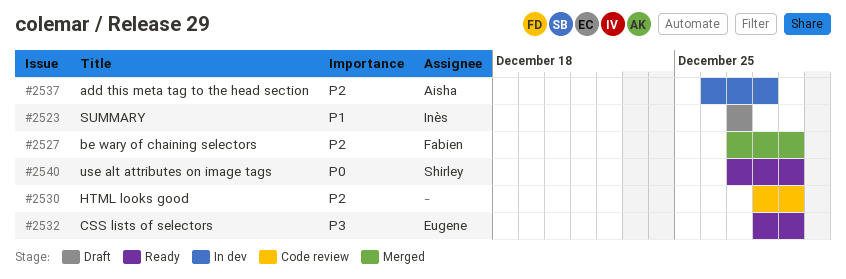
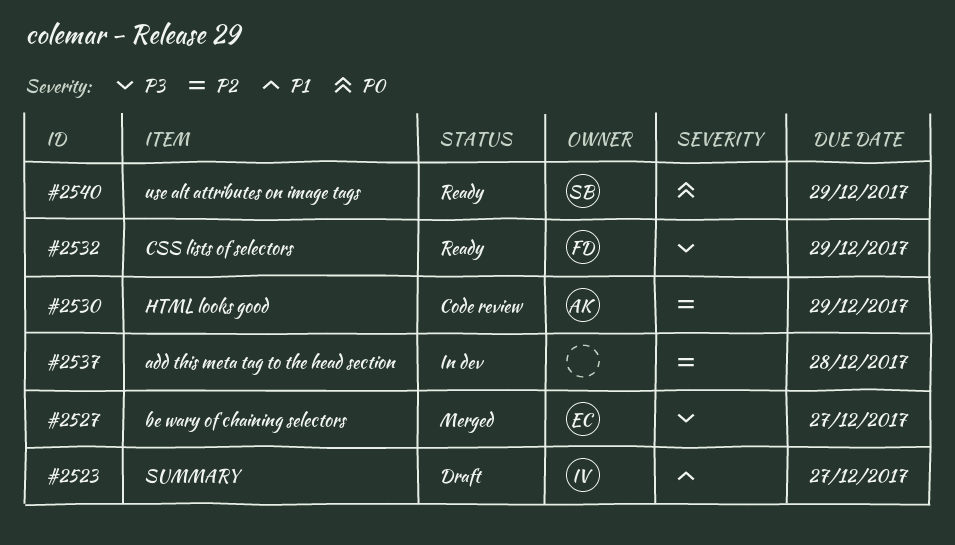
#2527, owner: Fabien -> Eugene
#2527, priority: P2 -> P3
#2527, due: Dec 29 -> Dec 27
#2530, owner: none -> Aisha
#2532, owner: Eugene -> Fabien
#2537, owner: Aisha -> none

